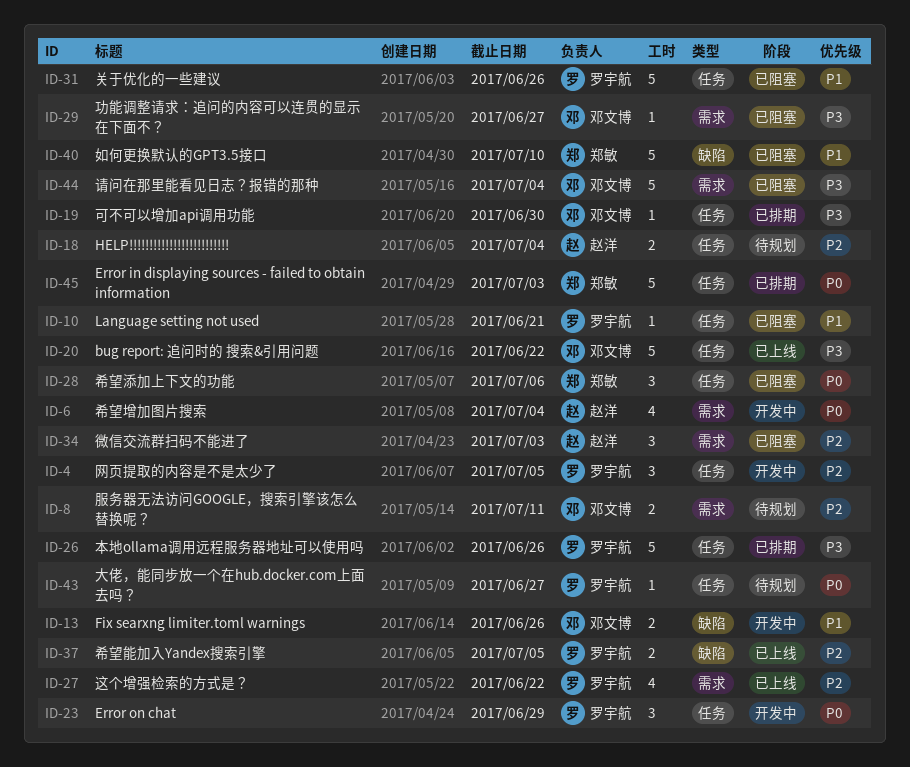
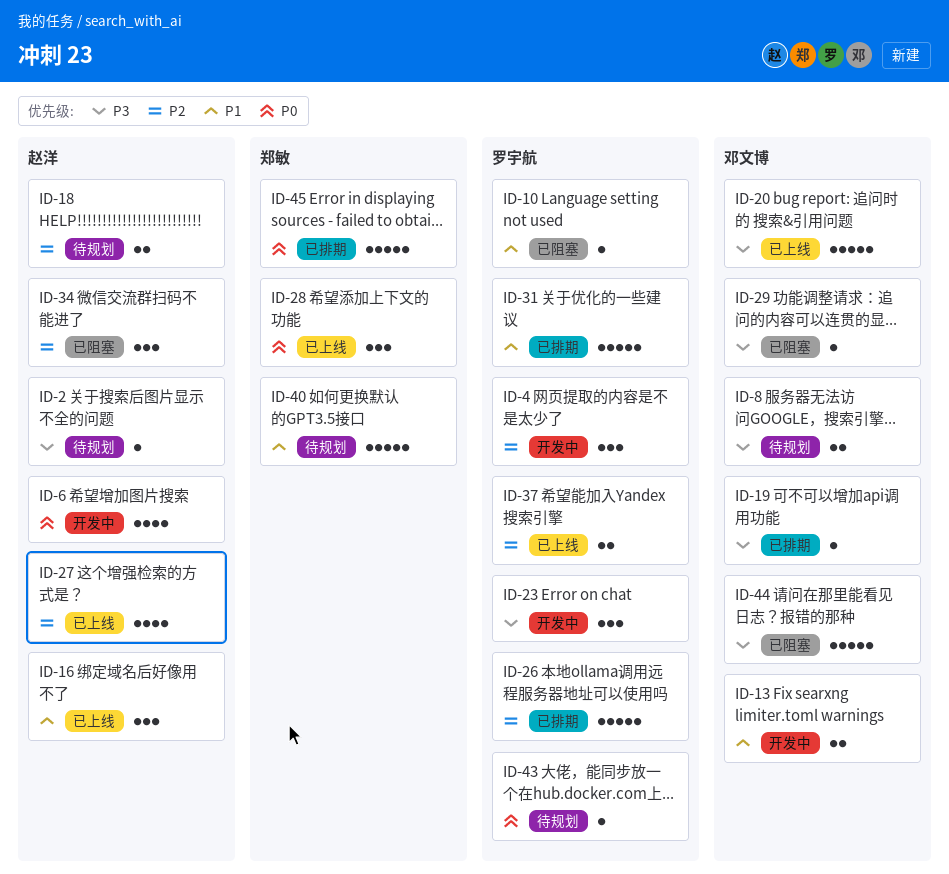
ID-2: none -> present
ID-8, priority: P2 -> P3
ID-16: none -> present
ID-23, priority: P0 -> P3
ID-26, priority: P3 -> P2
ID-27, owner: 罗宇航 -> 赵洋
ID-28, status: 已阻塞 -> 已上线
ID-31, status: 已阻塞 -> 已排期
ID-40, status: 已阻塞 -> 待规划

